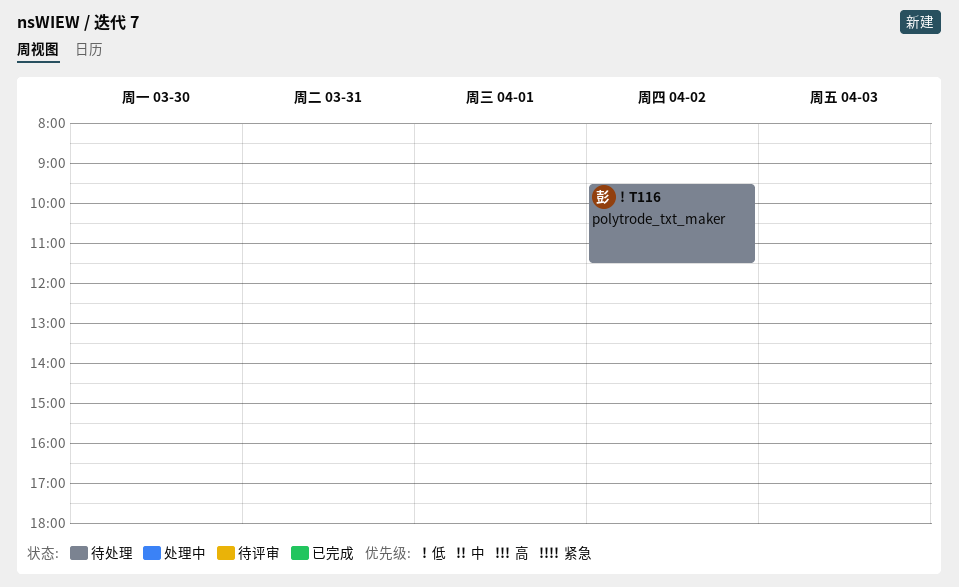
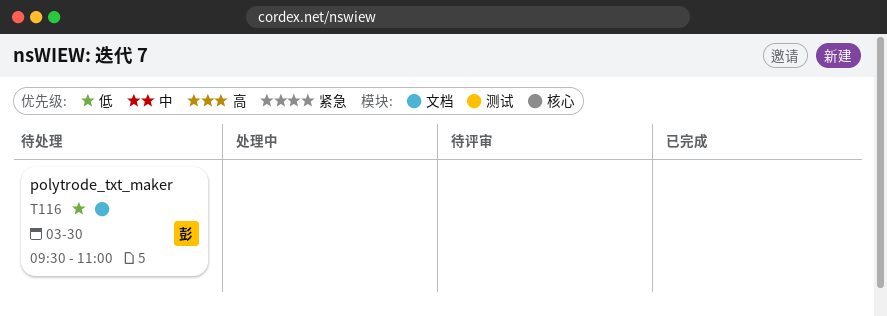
T116, day: Apr 2 -> Mar 30
T116, ends: 11:30 -> 11:00

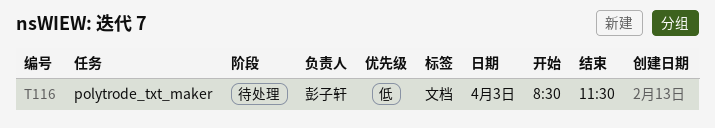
T116, day: Mar 30 -> Apr 3
T116, begins: 09:30 -> 08:30
T116, ends: 11:00 -> 11:30

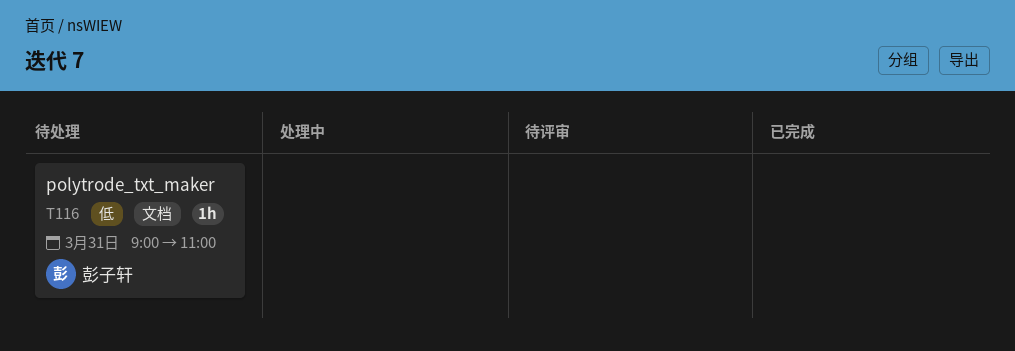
T116, day: Apr 3 -> Mar 31
T116, begins: 08:30 -> 09:00
T116, ends: 11:30 -> 11:00

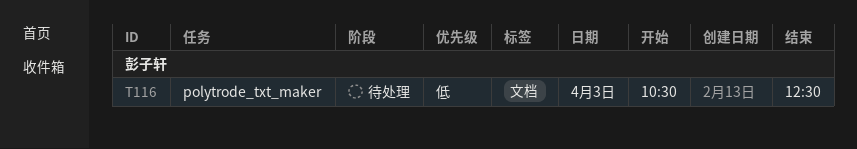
T116, day: Mar 31 -> Apr 3
T116, begins: 09:00 -> 10:30
T116, ends: 11:00 -> 12:30

